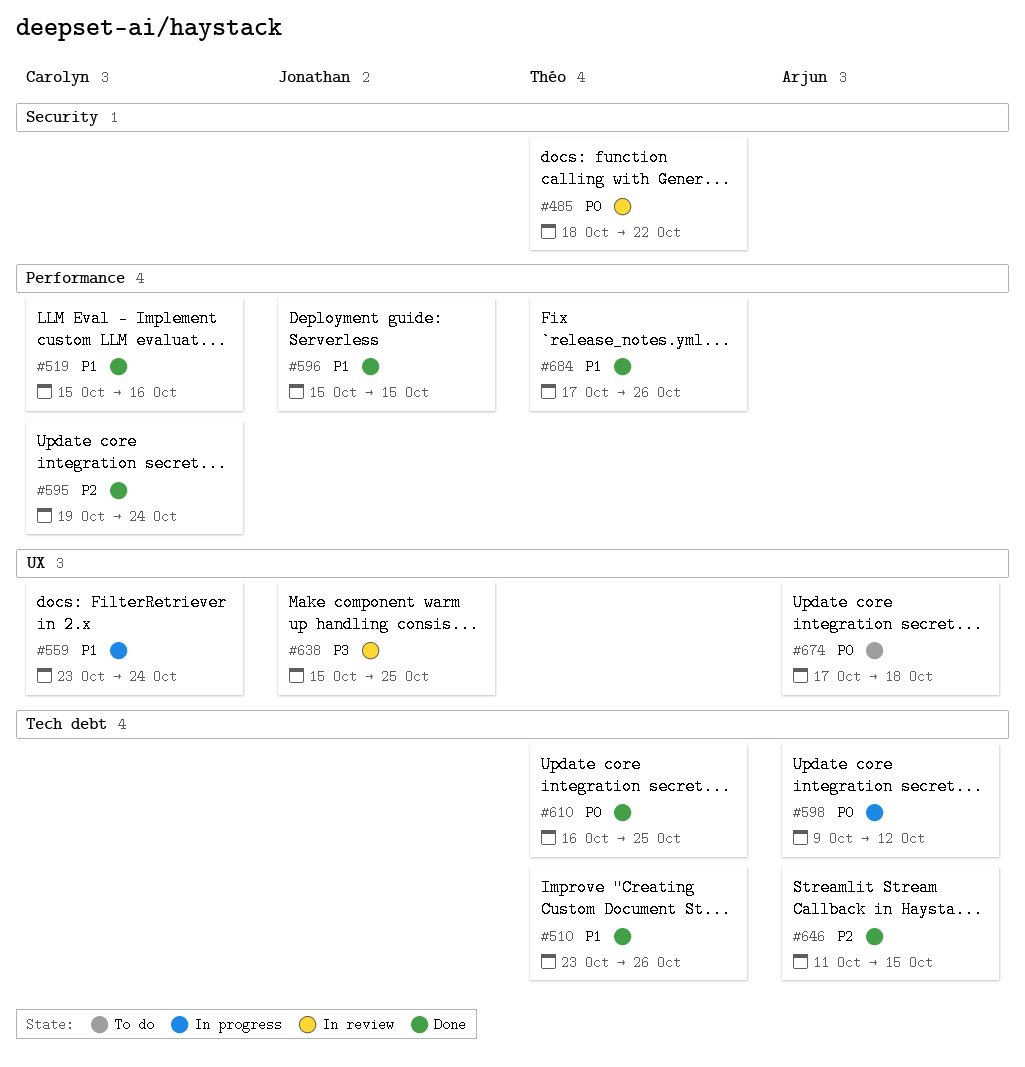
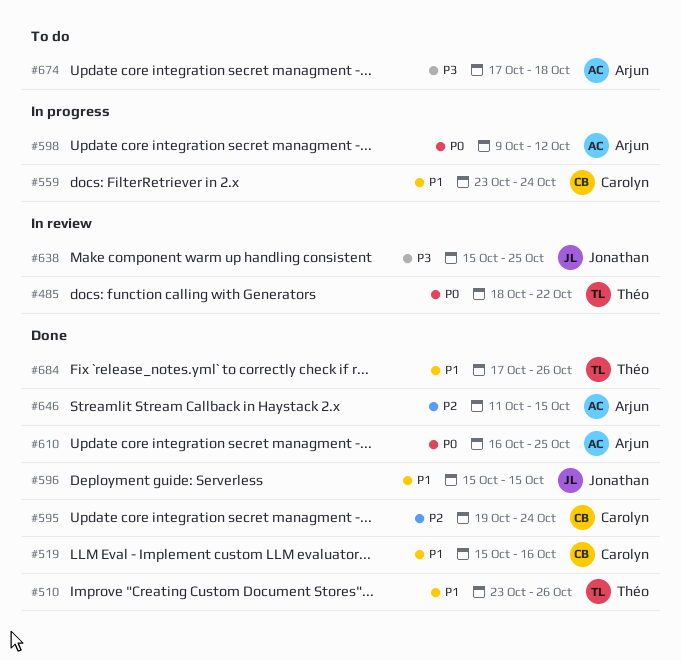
#610, owner: Théo -> Arjun
#674, priority: P0 -> P3

